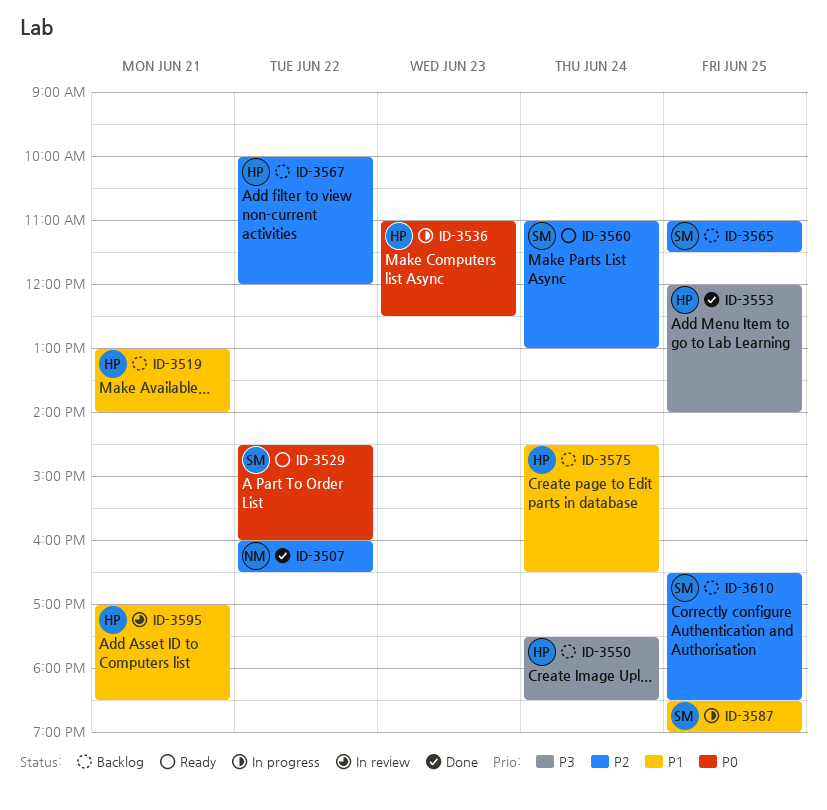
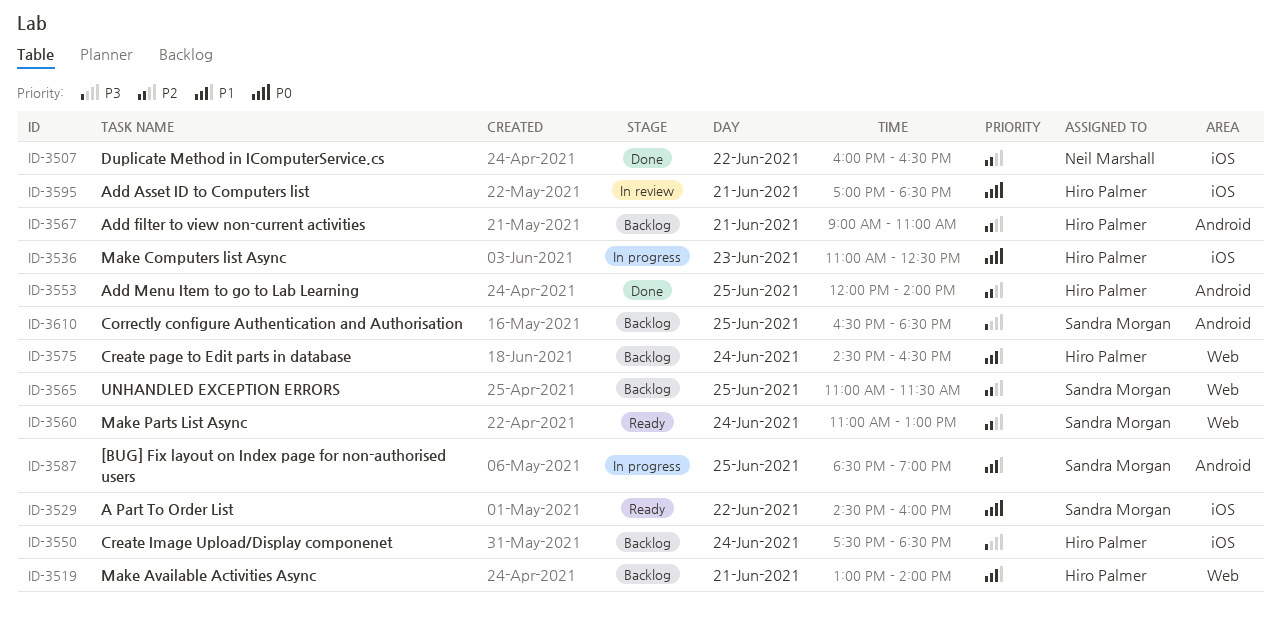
ID-3553, priority: P3 -> P2
ID-3567, day: Jun 22 -> Jun 21
ID-3567, begins: 10:00 -> 09:00
ID-3567, ends: 12:00 -> 11:00
ID-3595, priority: P1 -> P0
ID-3610, priority: P2 -> P3

